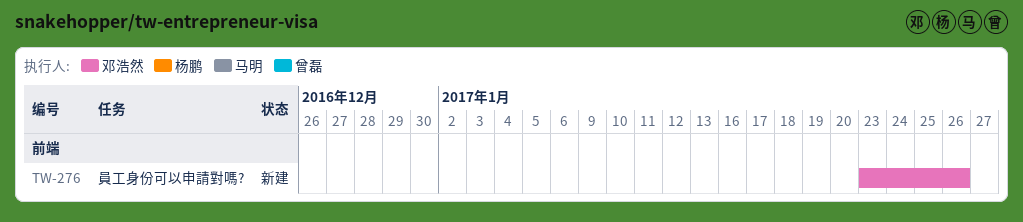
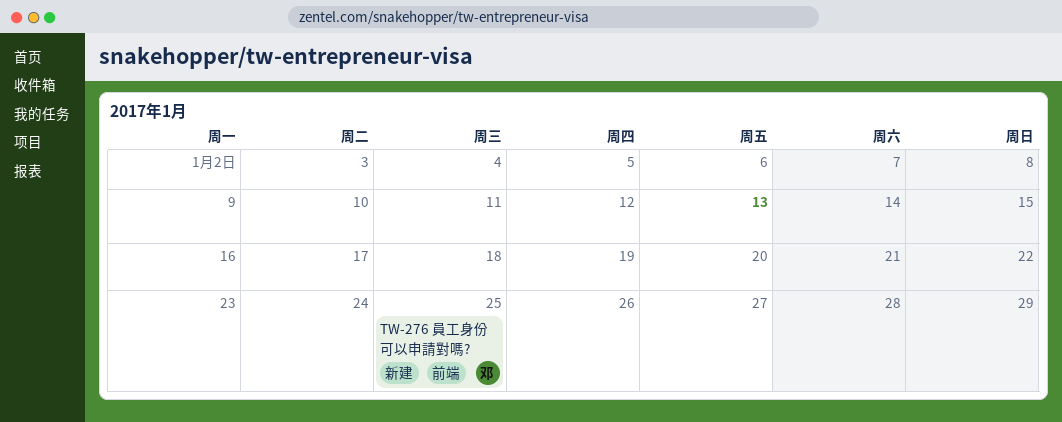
TW-276, due: Jan 26 -> Jan 25

